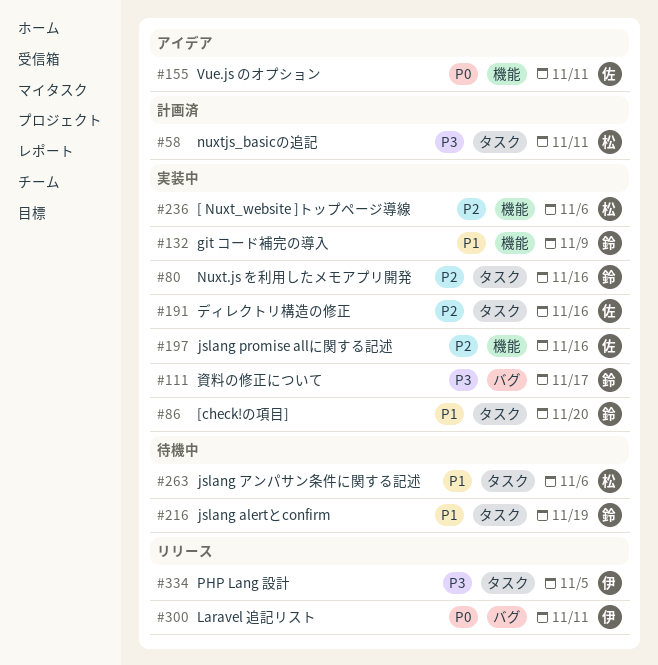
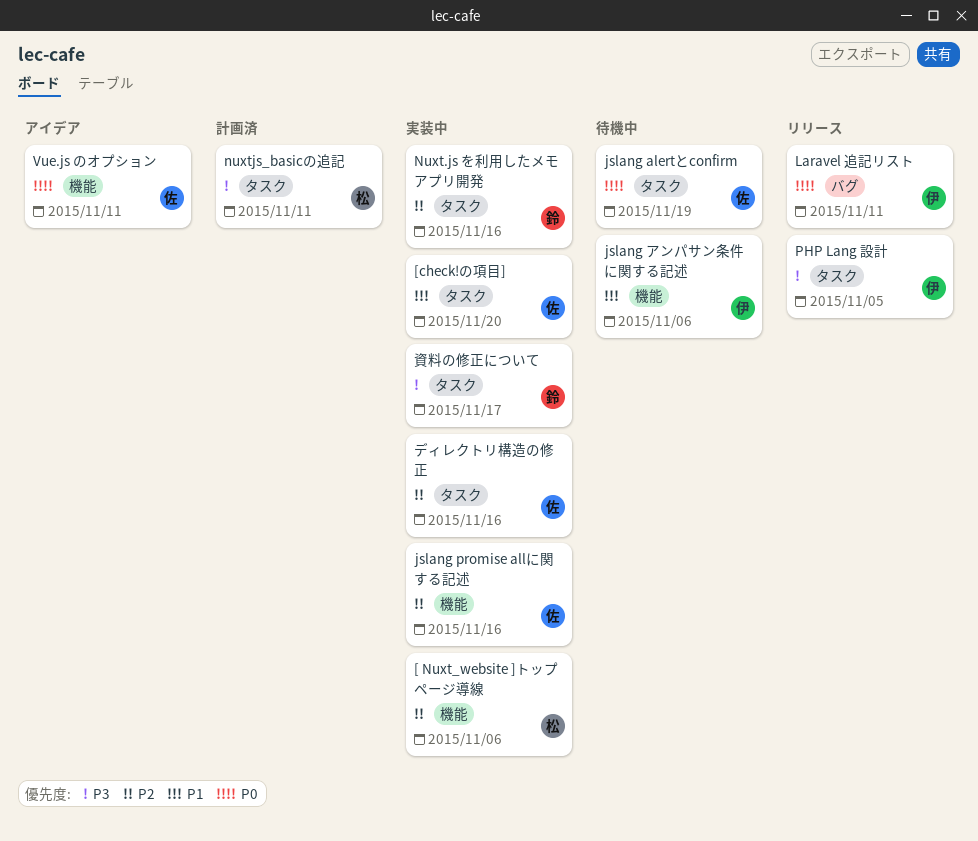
[check!の項目], owner: 鈴 -> 佐
git コード補完の導入: present -> none
jslang alertとconfirm, owner: 鈴 -> 佐
jslang alertとconfirm, priority: P1 -> P0
jslang アンパサン条件に関する記述, owner: 松 -> 伊
jslang アンパサン条件に関する記述, label: タスク -> 機能
資料の修正について, label: バグ -> タスク

